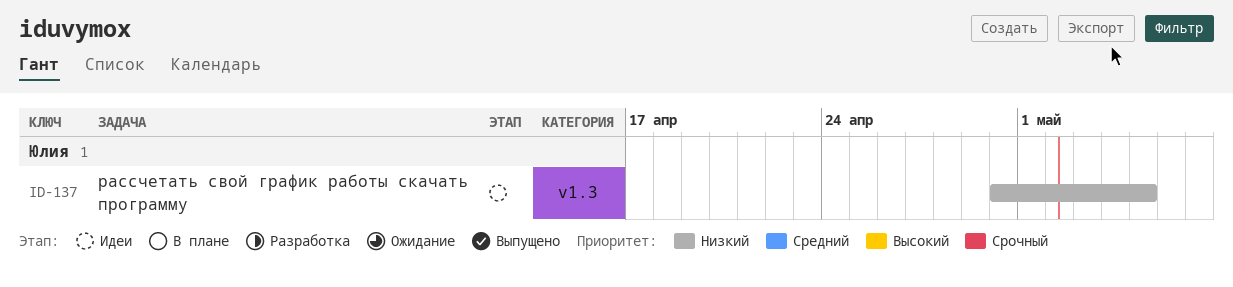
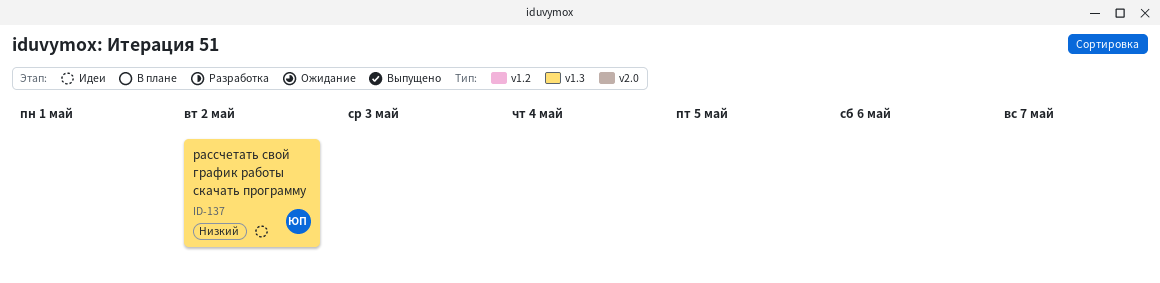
ID-137, due: May 5 -> May 2

